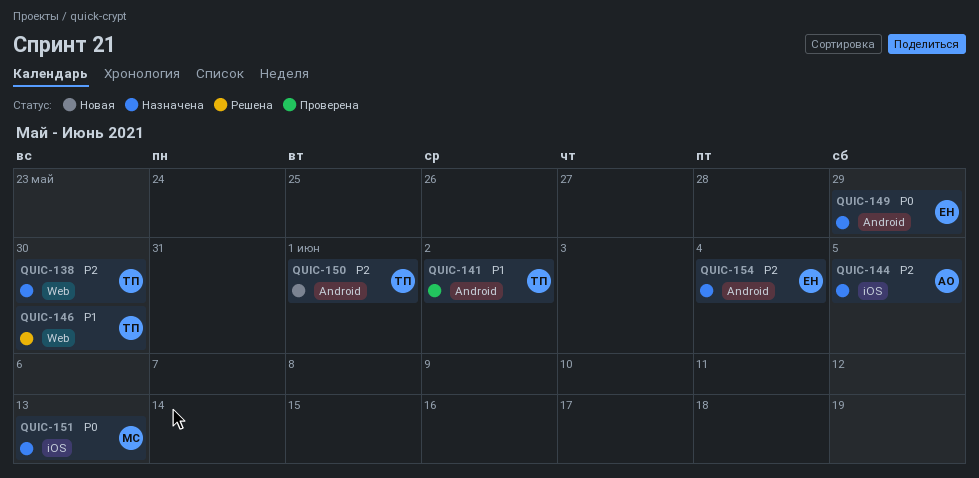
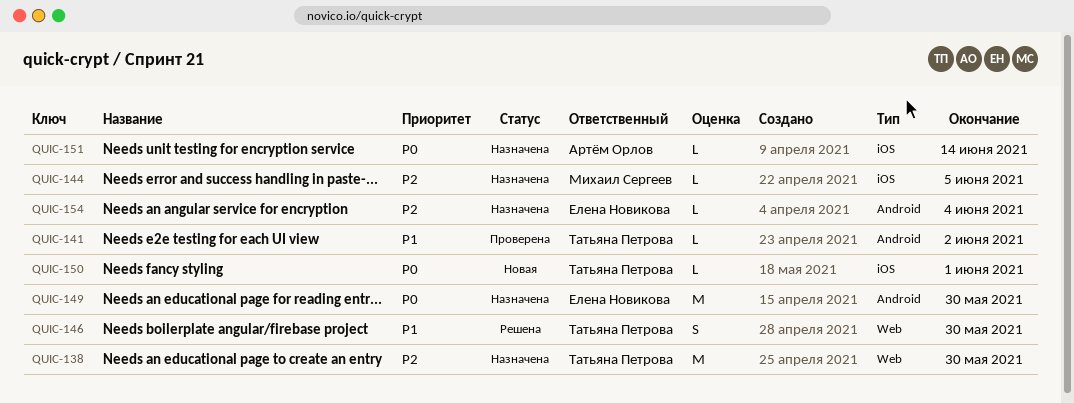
QUIC-144, owner: Артём Орлов -> Михаил Сергеев
QUIC-149, due: May 29 -> May 30
QUIC-150, priority: P2 -> P0
QUIC-150, label: Android -> iOS
QUIC-151, owner: Михаил Сергеев -> Артём Орлов
QUIC-151, due: Jun 13 -> Jun 14

